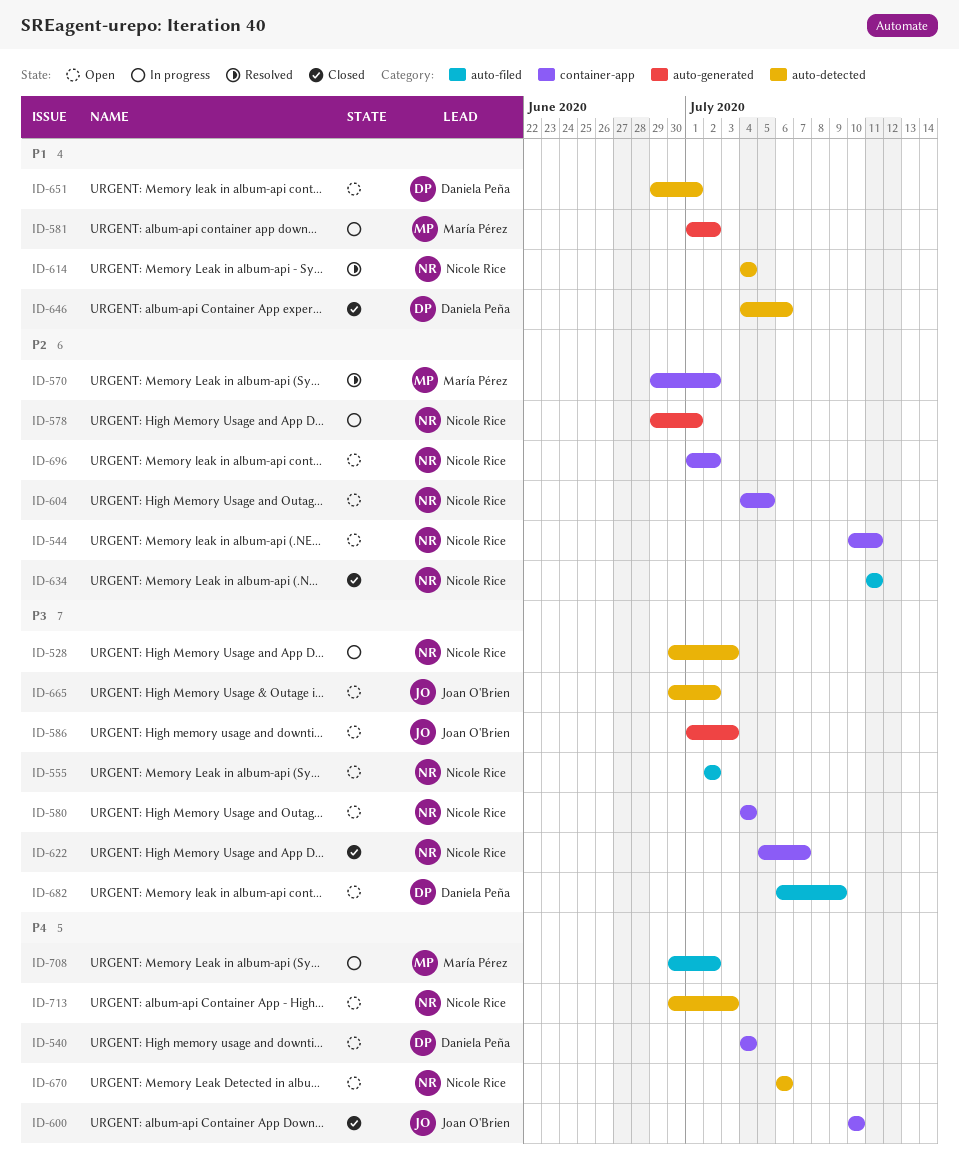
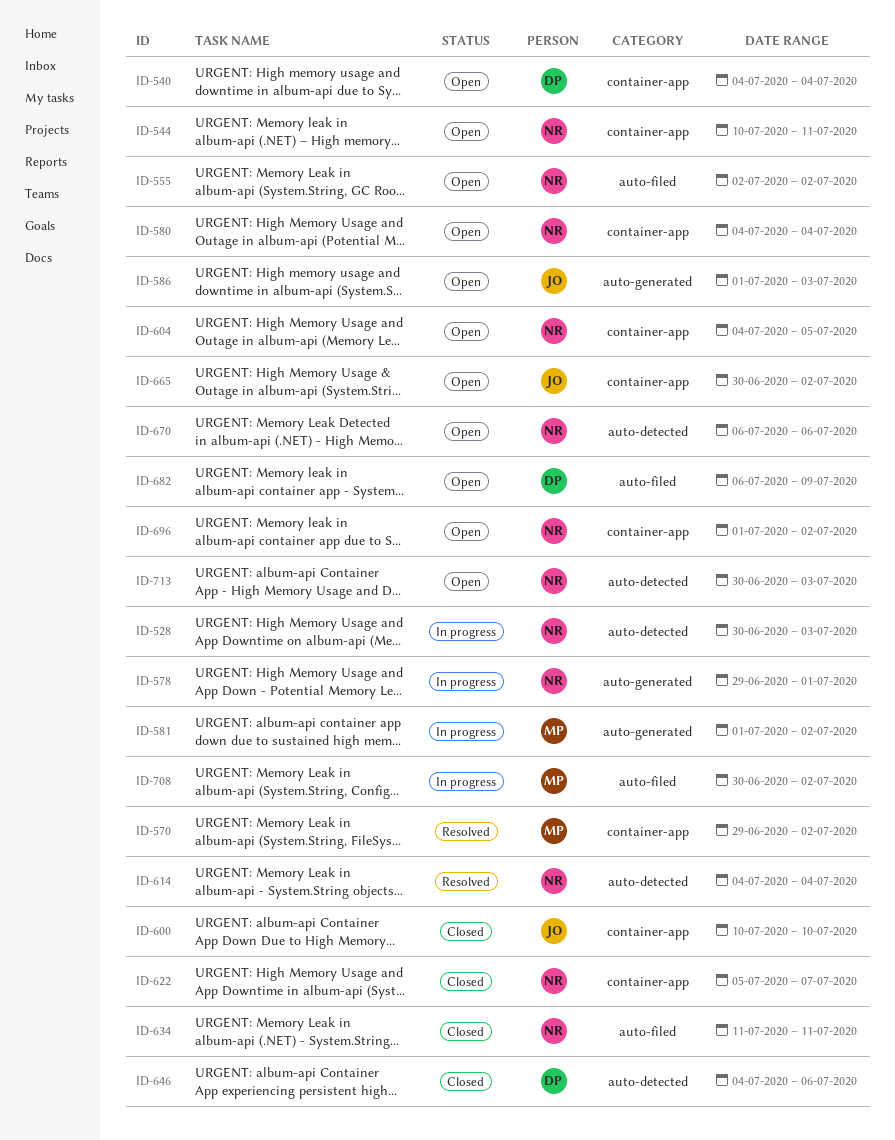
ID-651: present -> none
ID-665, label: auto-detected -> container-app

